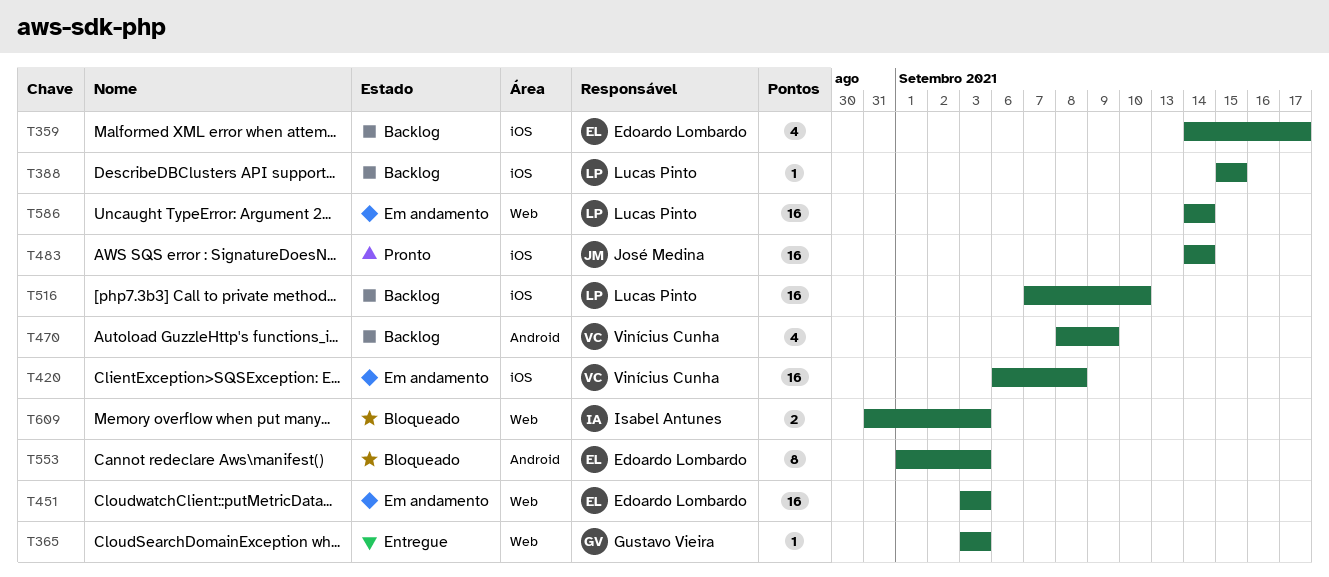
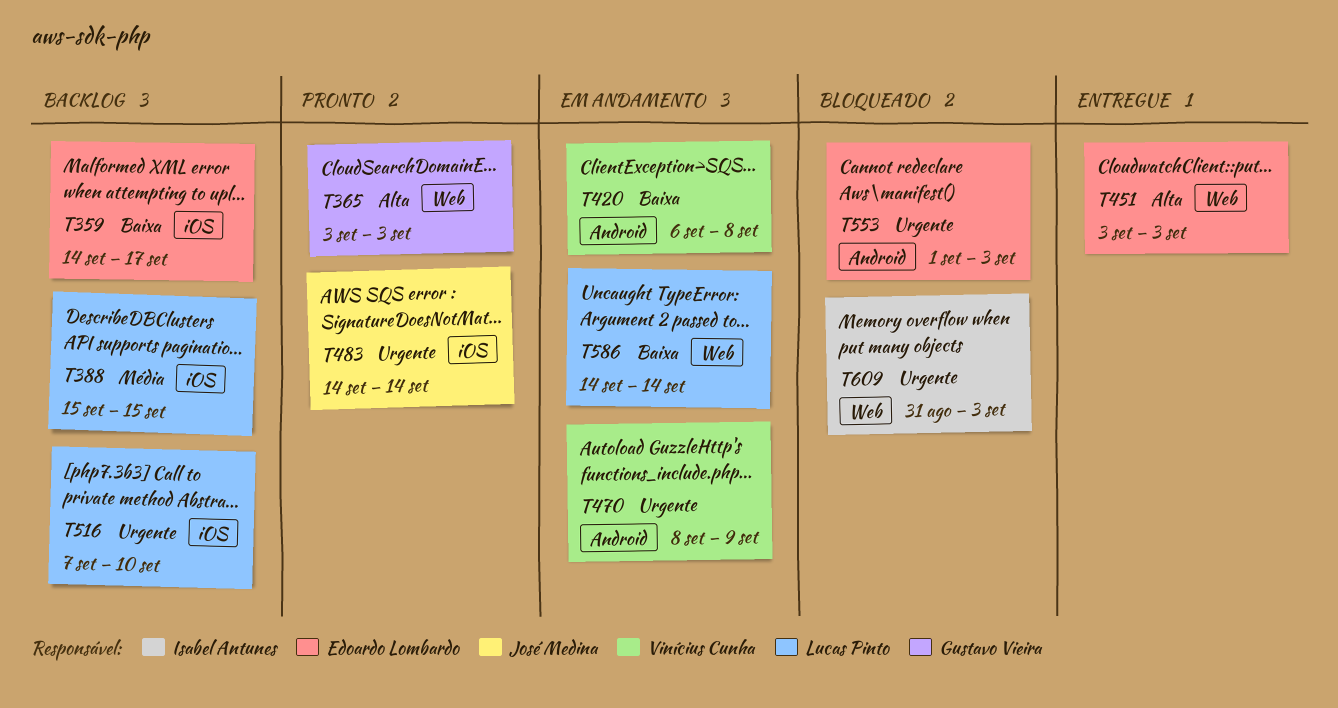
T365, status: Entregue -> Pronto
T420, label: iOS -> Android
T451, status: Em andamento -> Entregue
T470, status: Backlog -> Em andamento

